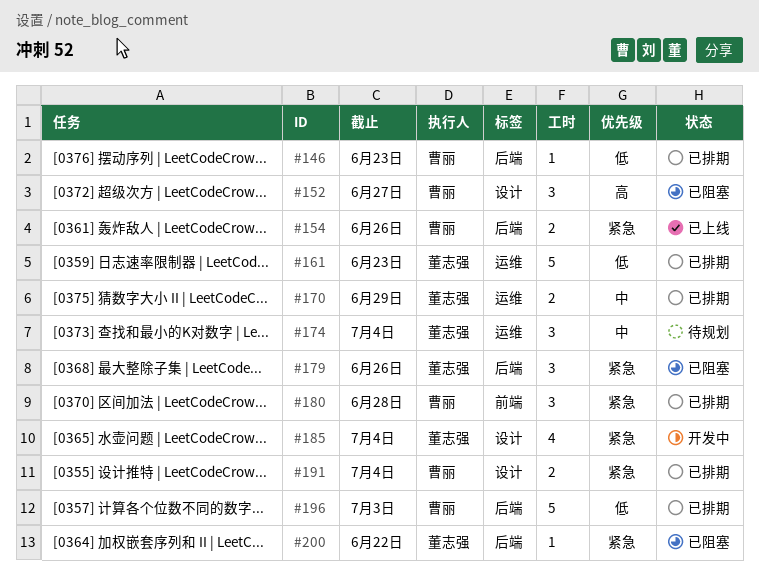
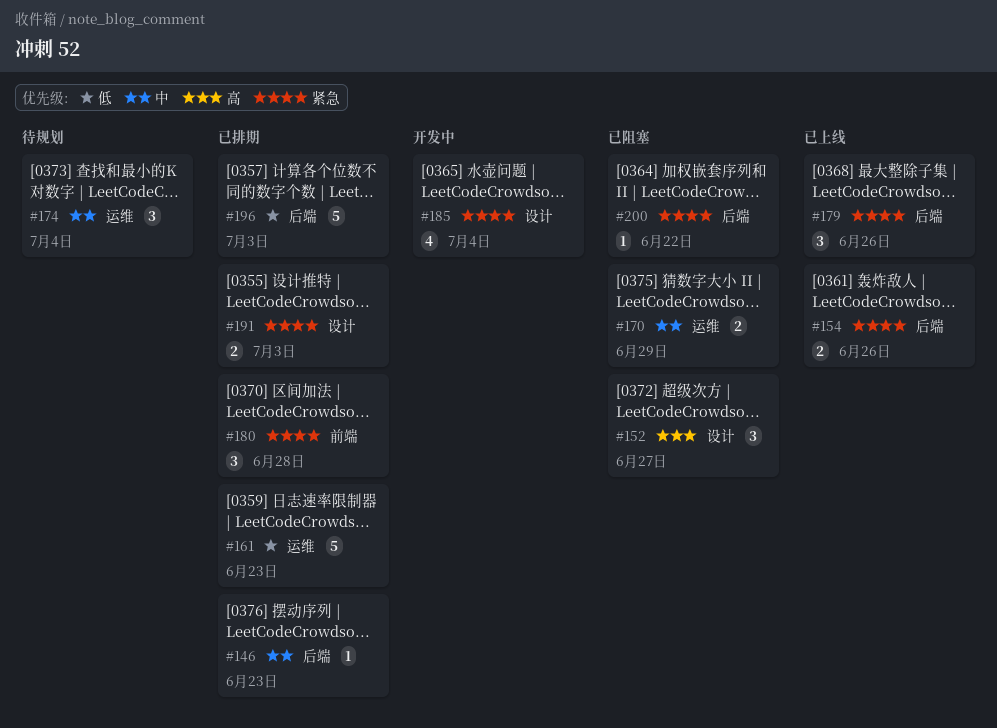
#146, priority: 低 -> 中
#170, status: 已排期 -> 已阻塞
#179, status: 已阻塞 -> 已上线
#191, due: Jul 4 -> Jul 3

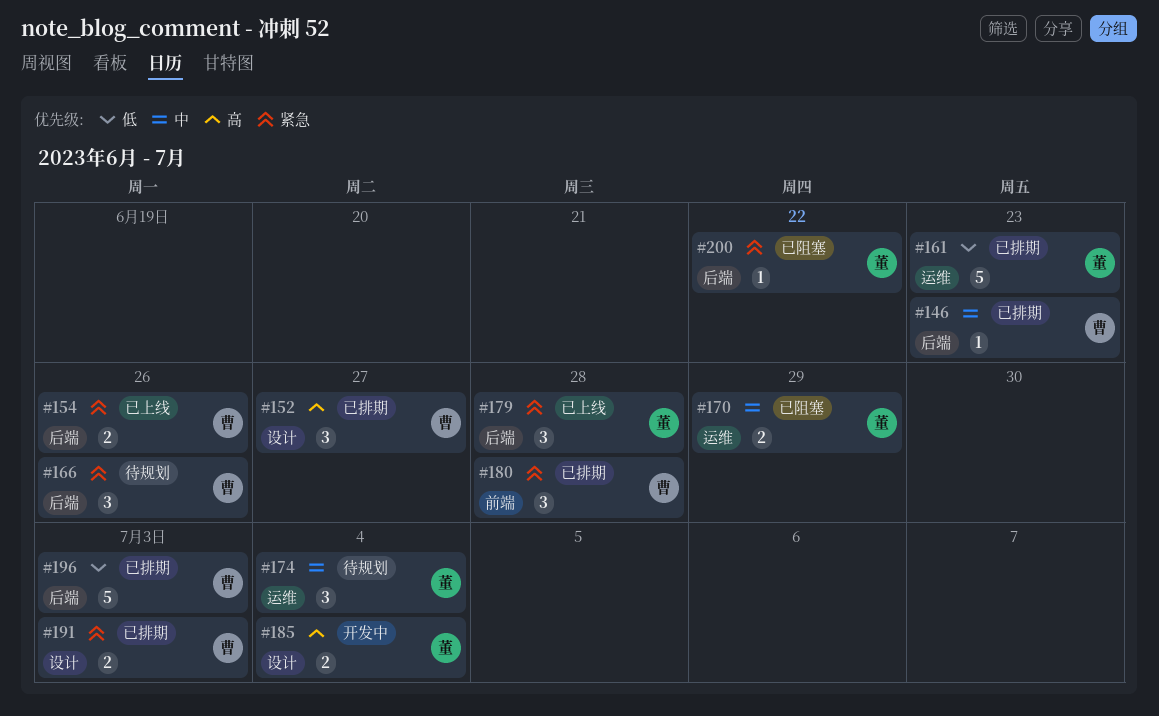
#152, status: 已阻塞 -> 已排期
#166: none -> present
#179, due: Jun 26 -> Jun 28
#185, priority: 紧急 -> 高
#185, estimate: 4 -> 2

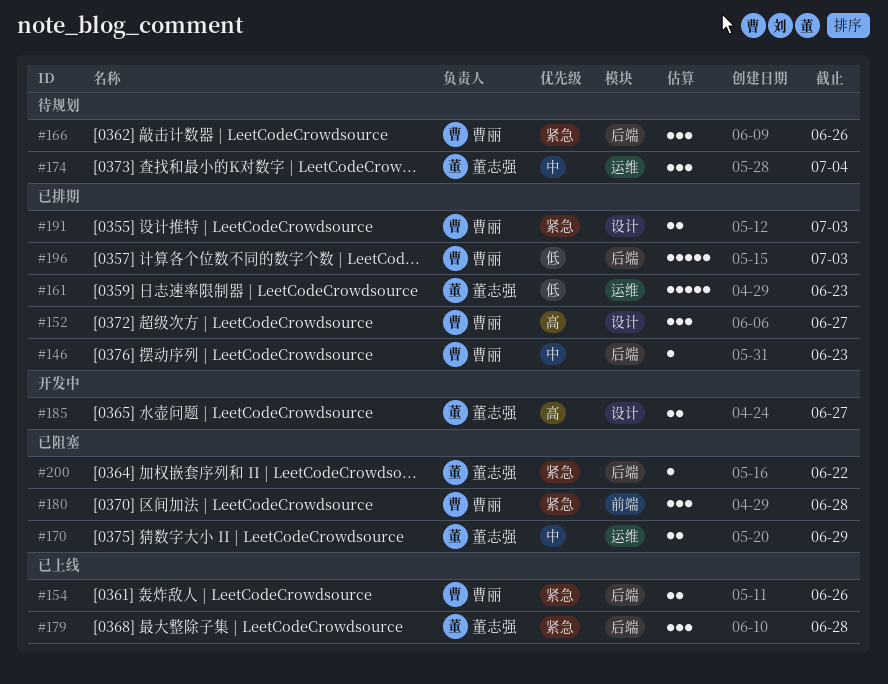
#180, status: 已排期 -> 已阻塞
#185, due: Jul 4 -> Jun 27

